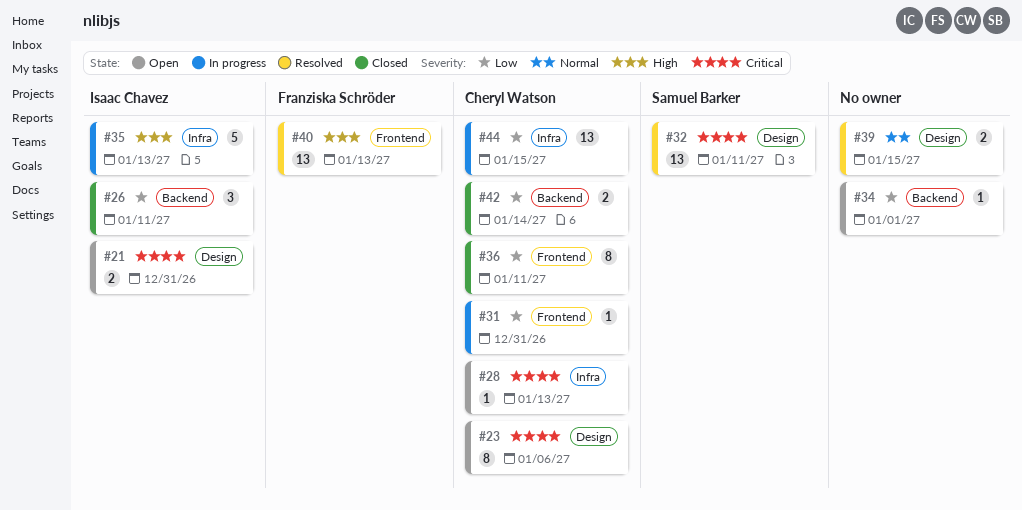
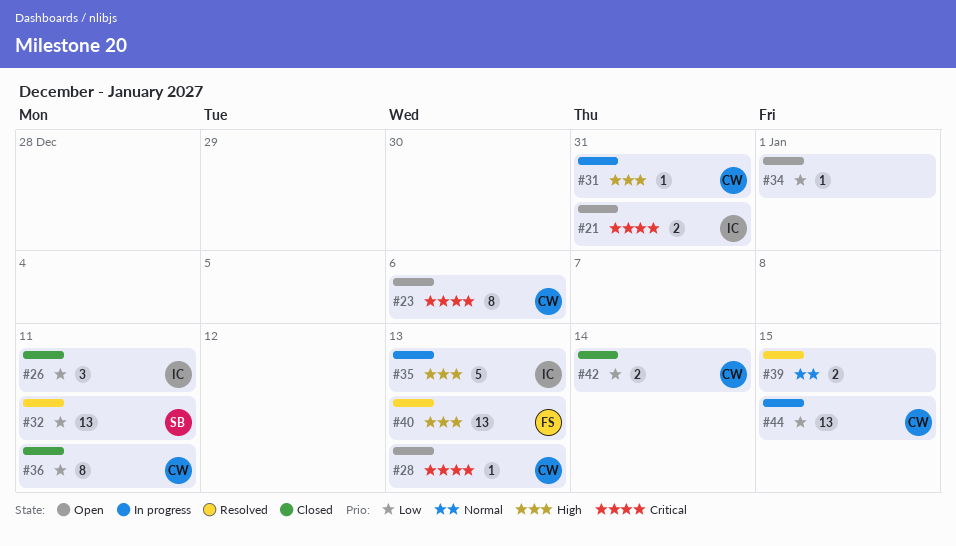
#31, priority: Low -> High
#32, priority: Critical -> Low

